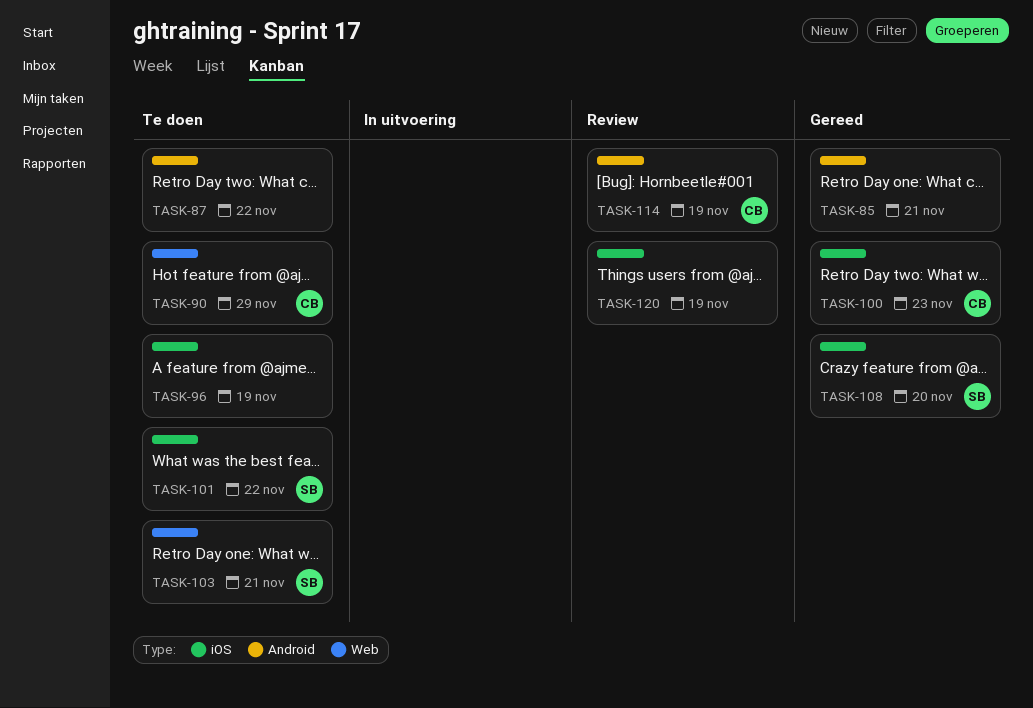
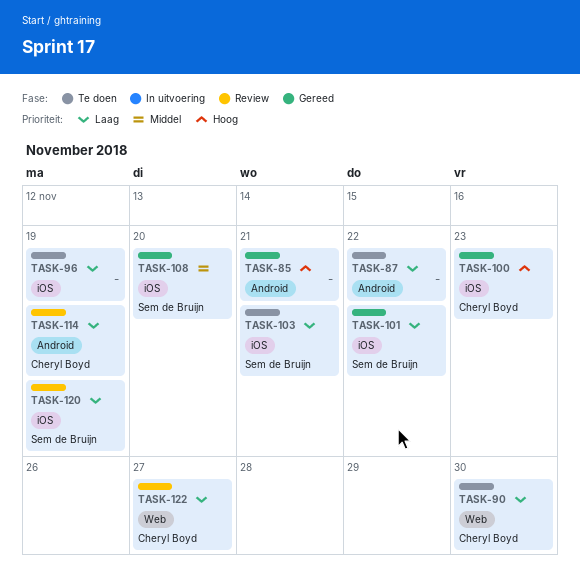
TASK-90, due: Nov 29 -> Nov 30
TASK-101, status: Te doen -> Gereed
TASK-103, label: Web -> iOS
TASK-120, owner: none -> Sem de Bruijn
TASK-122: none -> present

